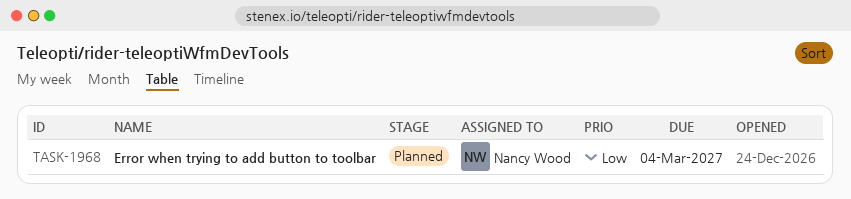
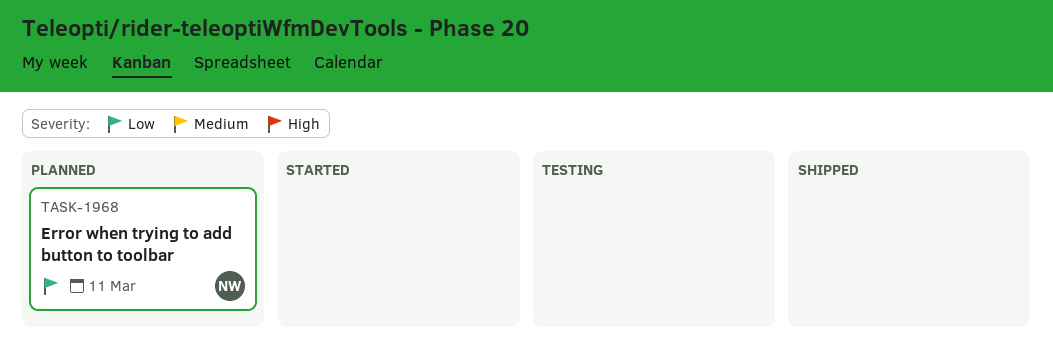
TASK-1968, due: Mar 4 -> Mar 11

